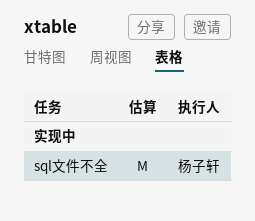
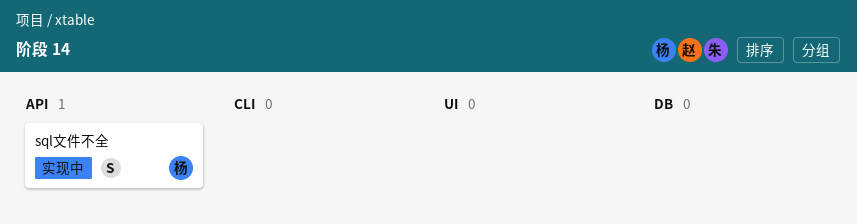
sql文件不全, estimate: M -> S

